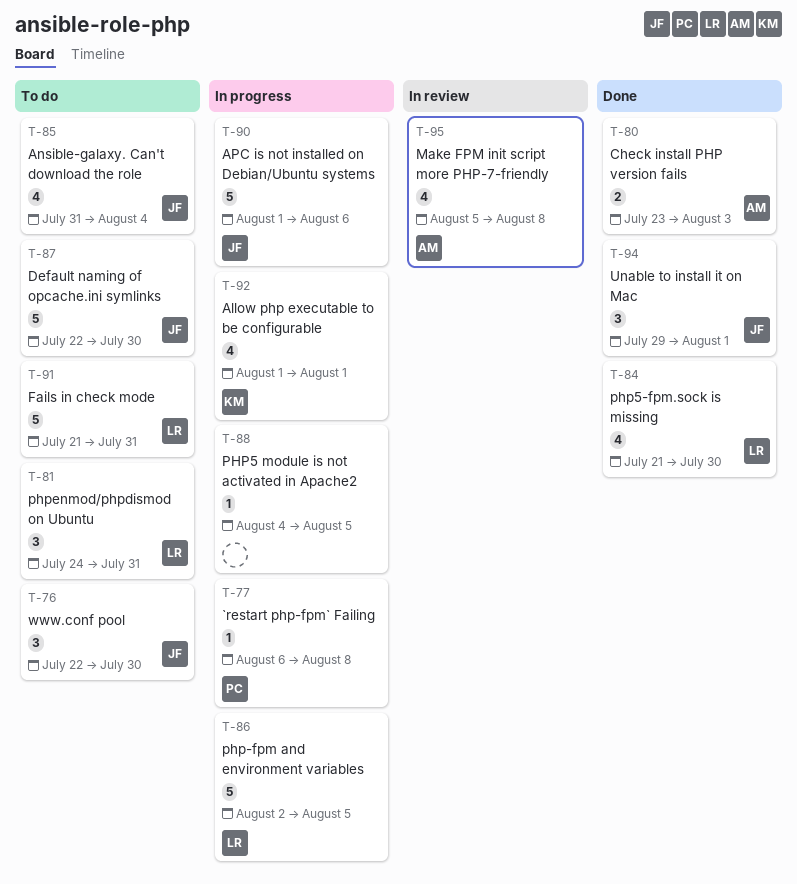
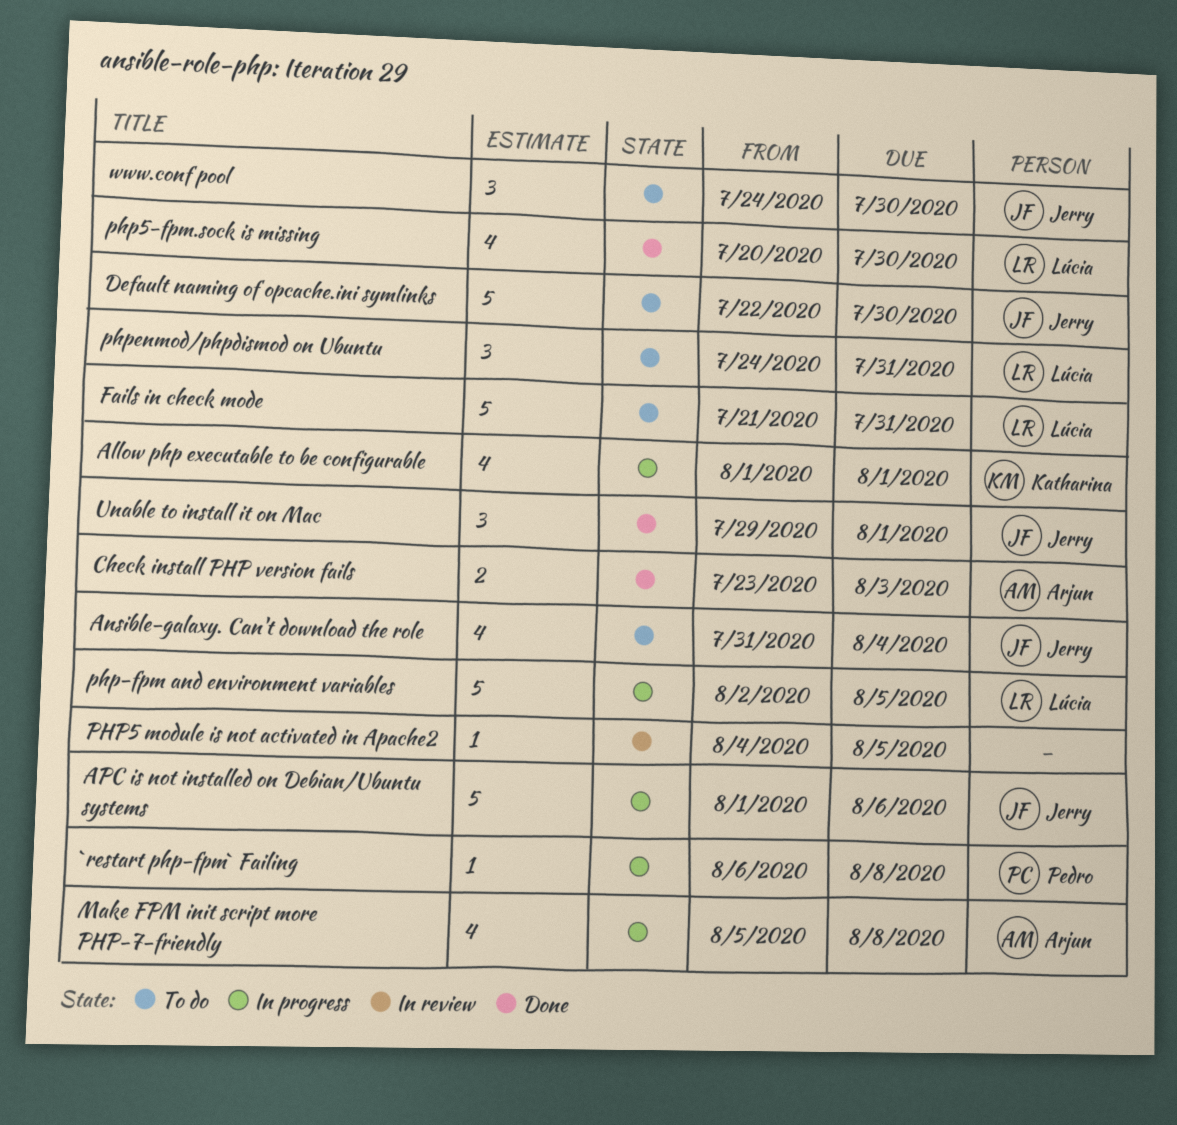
Make FPM init script more PHP-7-friendly, status: In review -> In progress
PHP5 module is not activated in Apache2, status: In progress -> In review
php5-fpm.sock is missing, start: Jul 21 -> Jul 20
www.conf pool, start: Jul 22 -> Jul 24

